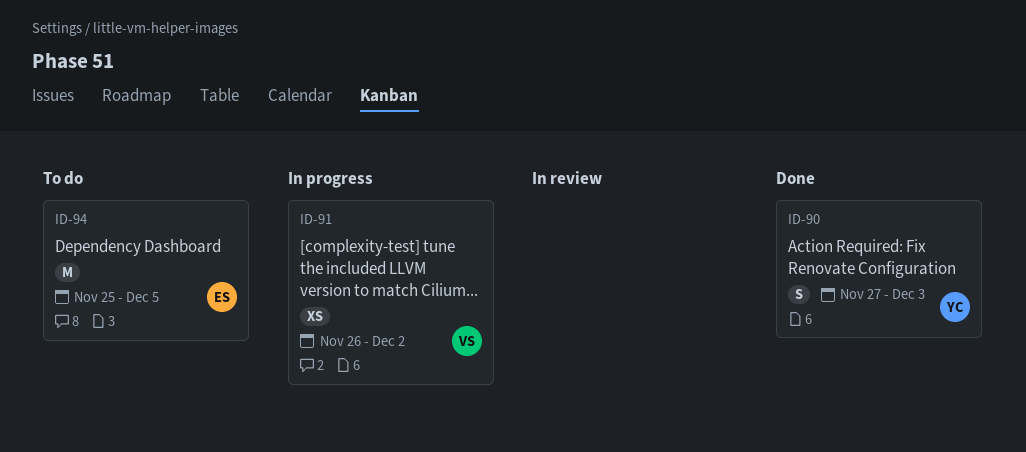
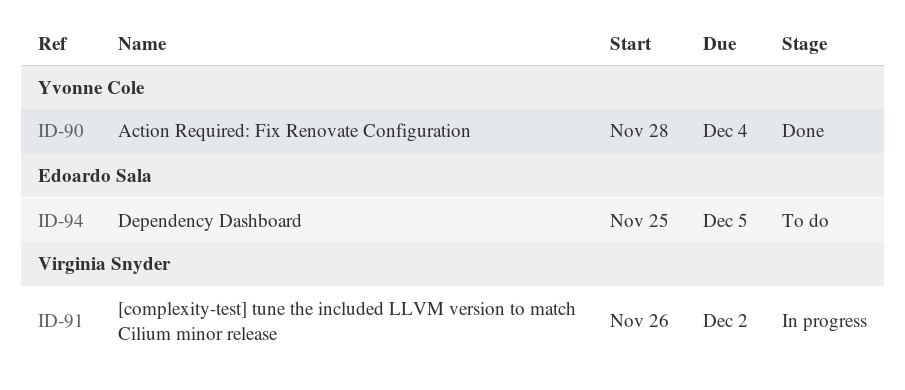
ID-90, start: Nov 27 -> Nov 28
ID-90, due: Dec 3 -> Dec 4

